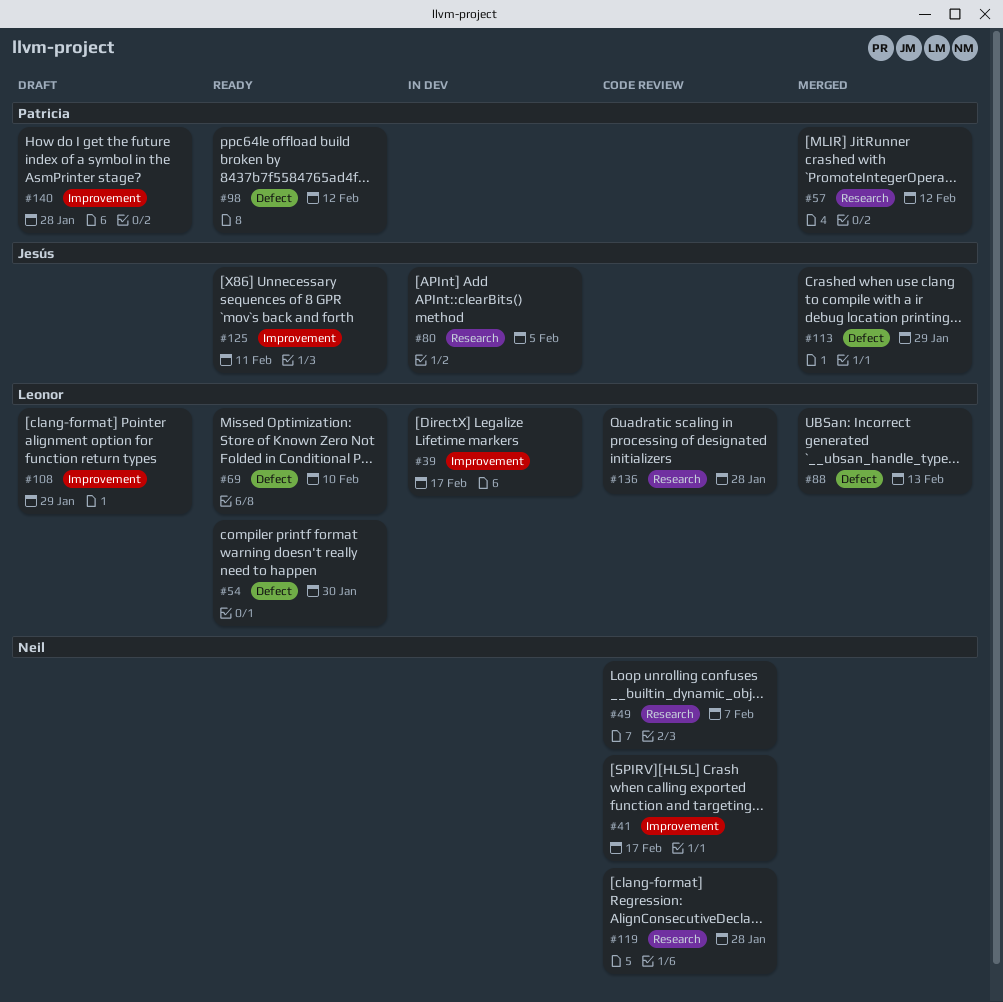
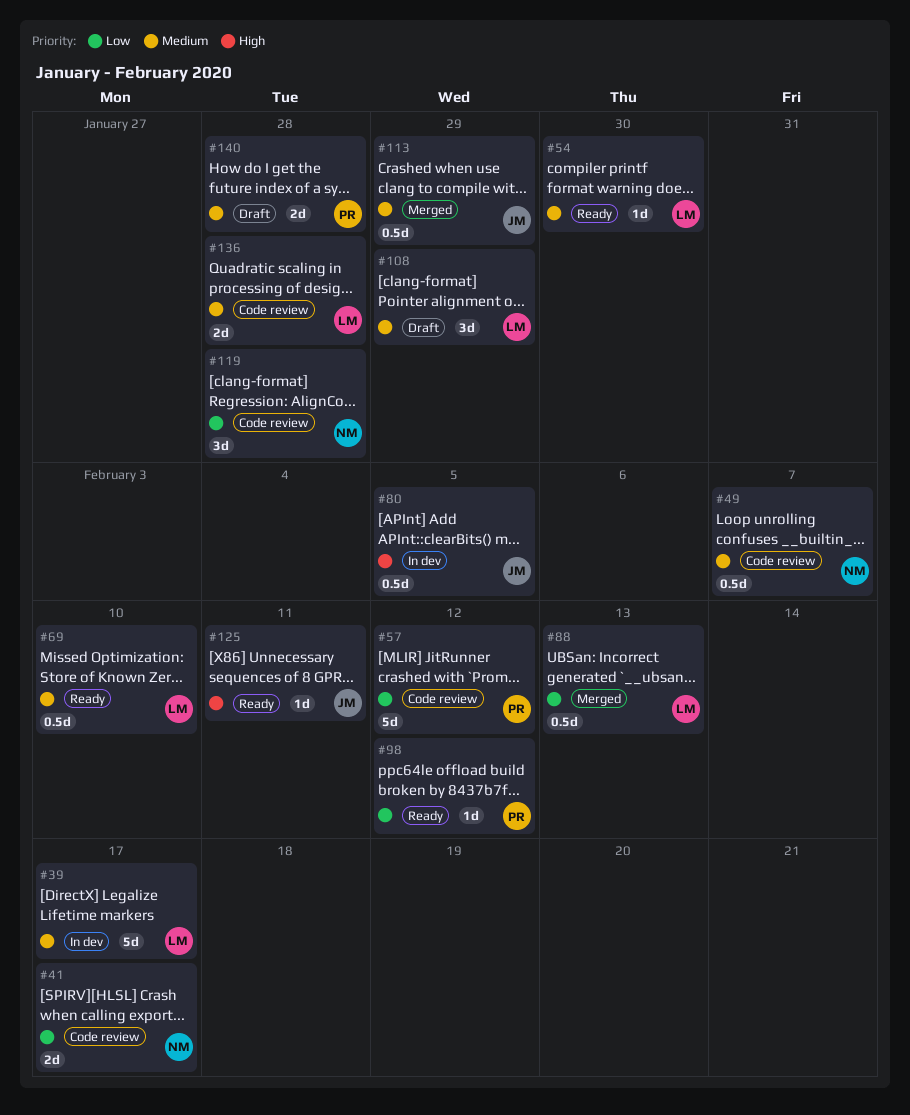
#57, status: Merged -> Code review

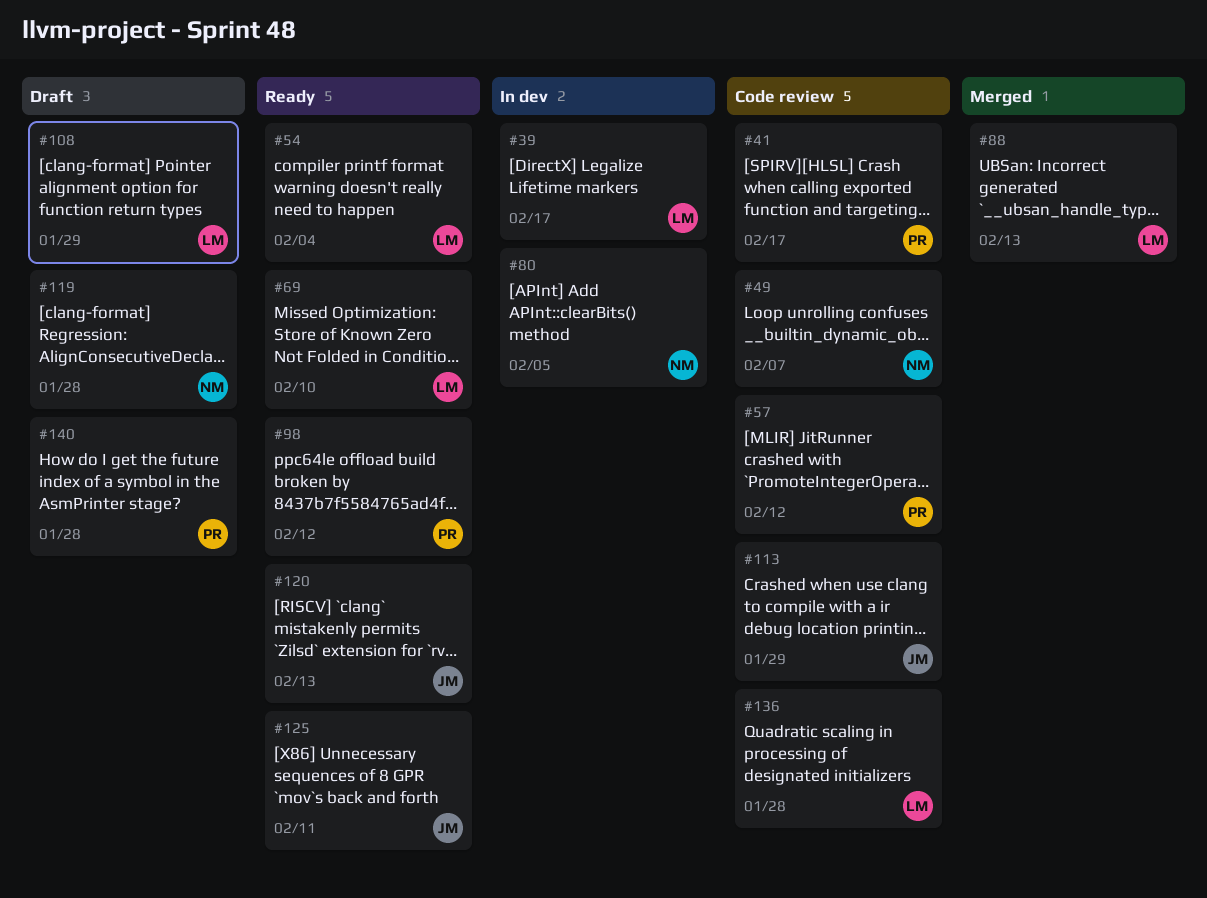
#41, owner: NM -> PR
#54, due: Jan 30 -> Feb 4
#80, owner: JM -> NM
#113, status: Merged -> Code review
#119, status: Code review -> Draft
#120: none -> present

